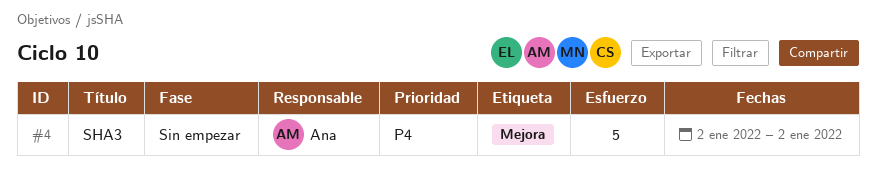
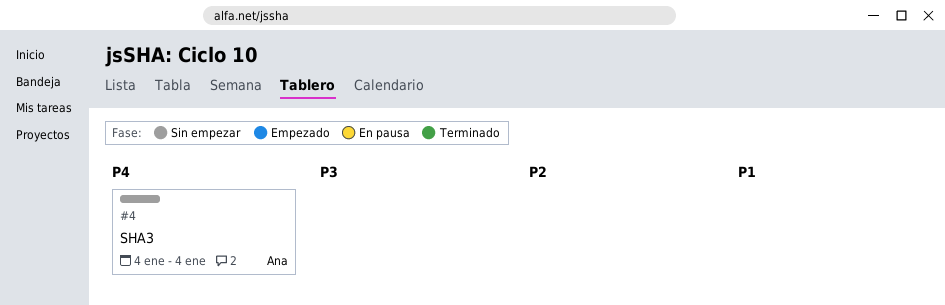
#4, start: Jan 2 -> Jan 4
#4, due: Jan 2 -> Jan 4

